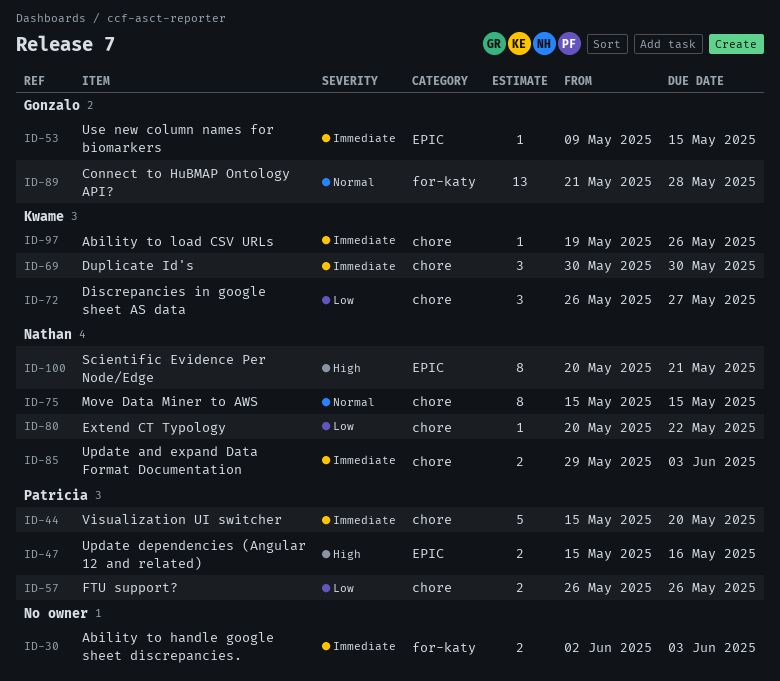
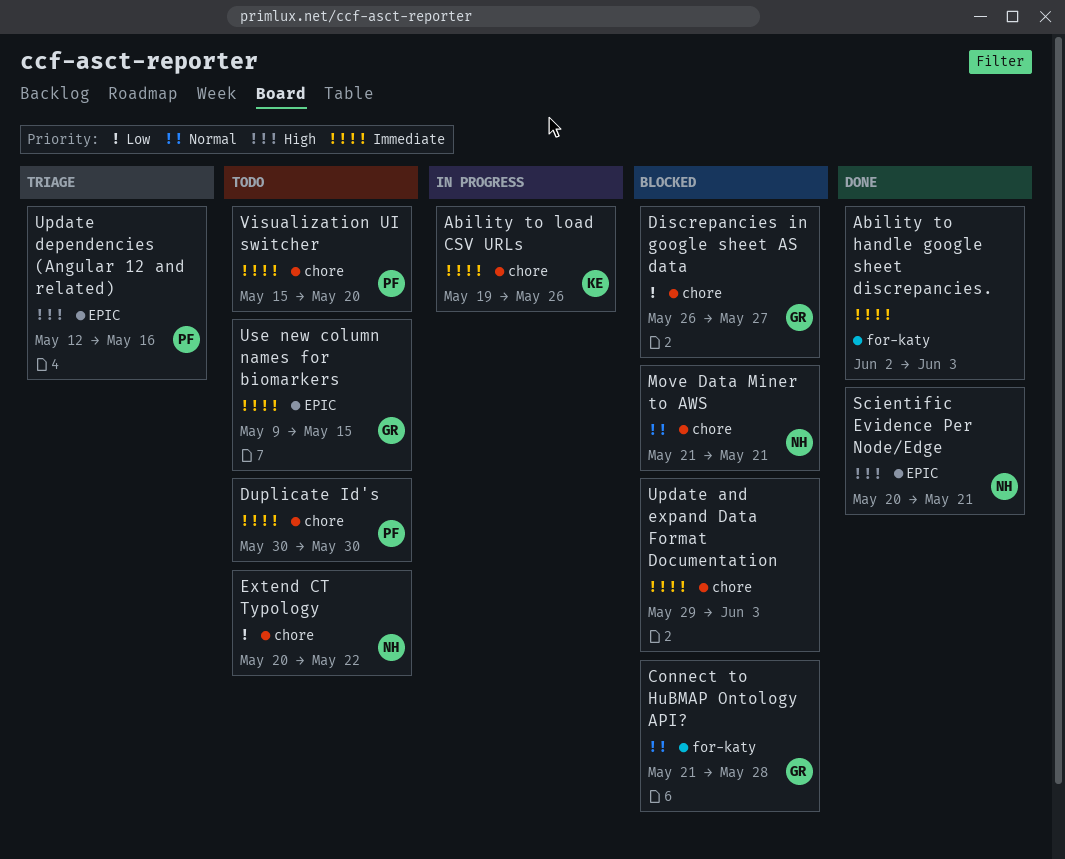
Discrepancies in google sheet AS data, owner: Kwame -> Gonzalo
Duplicate Id's, owner: Kwame -> Patricia
FTU support?: present -> none
Move Data Miner to AWS, start: May 15 -> May 21
Move Data Miner to AWS, due: May 15 -> May 21
Update and expand Data Format Documentation, owner: Nathan -> none
Update dependencies (Angular 12 and related), start: May 15 -> May 12

